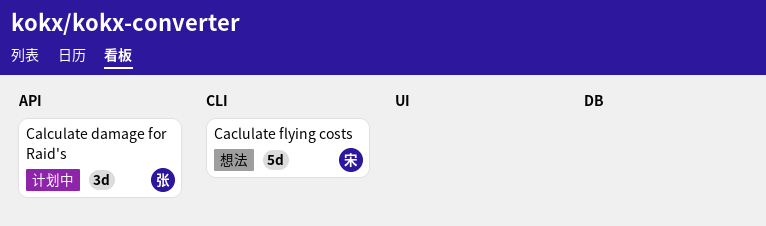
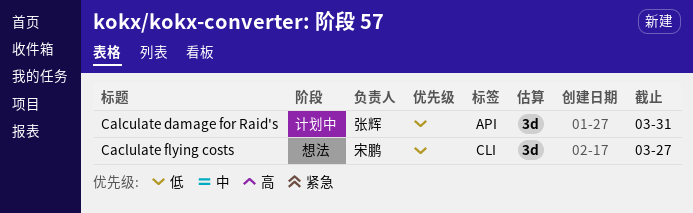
Caclulate flying costs, estimate: 5d -> 3d

